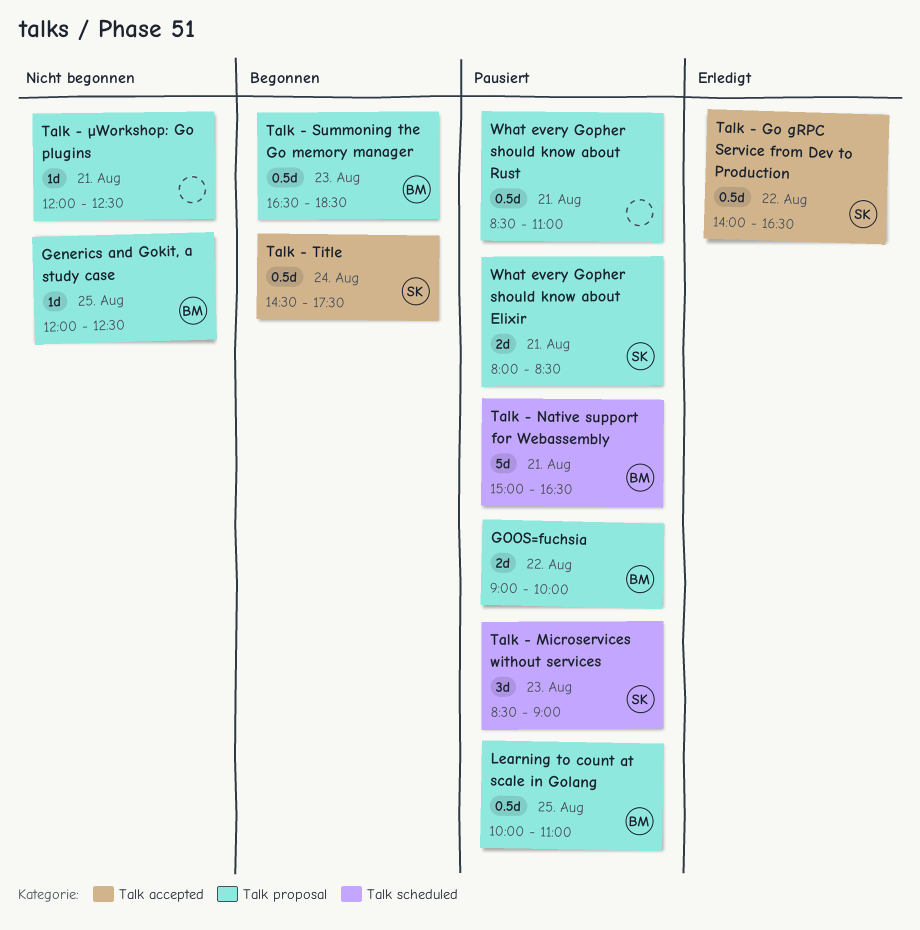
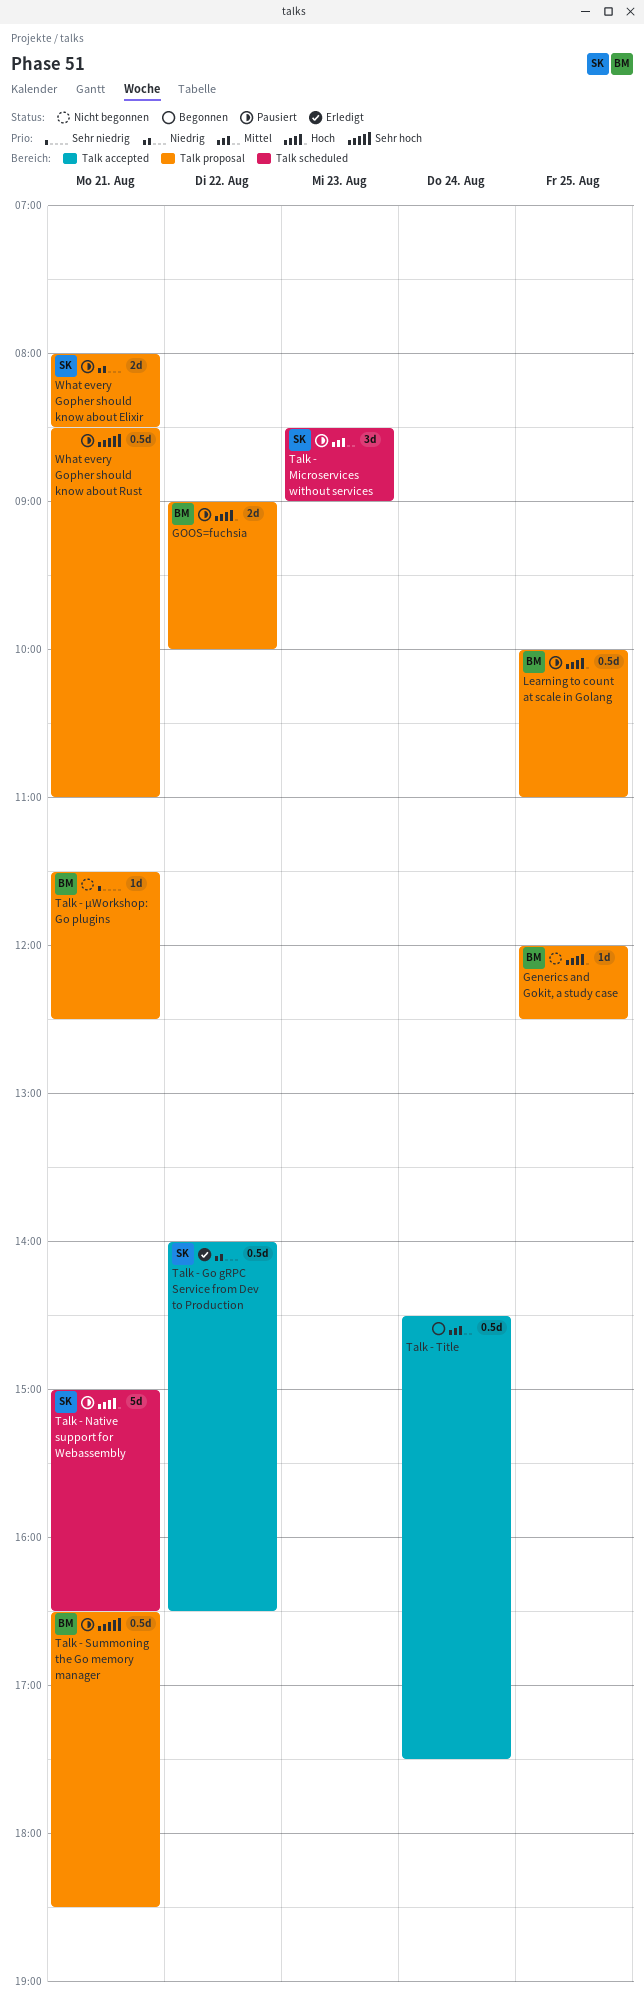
Talk - Native support for Webassembly, owner: BM -> SK
Talk - Summoning the Go memory manager, status: Begonnen -> Pausiert
Talk - Summoning the Go memory manager, day: Aug 23 -> Aug 21
Talk - Title, owner: SK -> none
Talk - µWorkshop: Go plugins, owner: none -> BM
Talk - µWorkshop: Go plugins, begins: 12:00 -> 11:30

